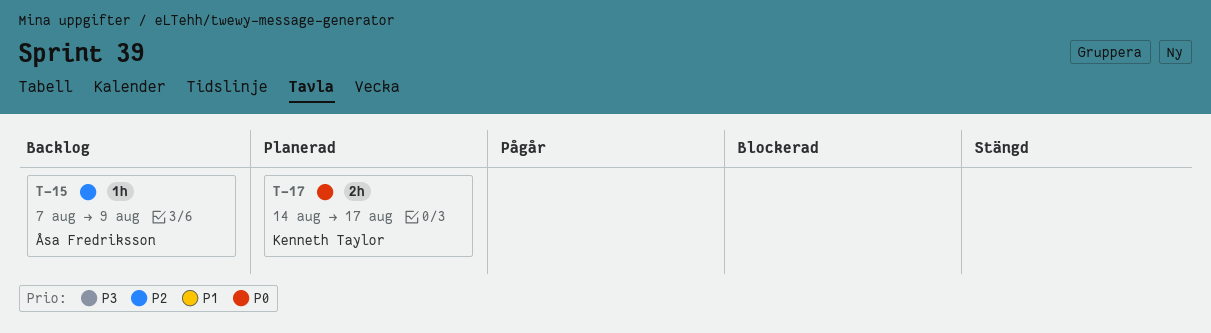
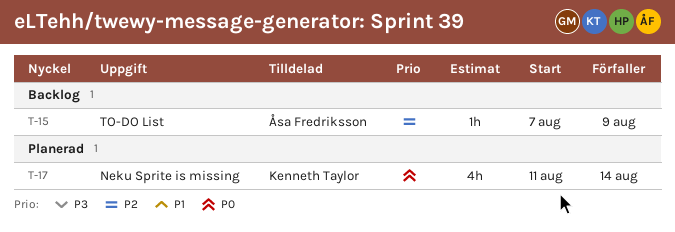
T-17, estimate: 2h -> 4h
T-17, start: Aug 14 -> Aug 11
T-17, due: Aug 17 -> Aug 14

